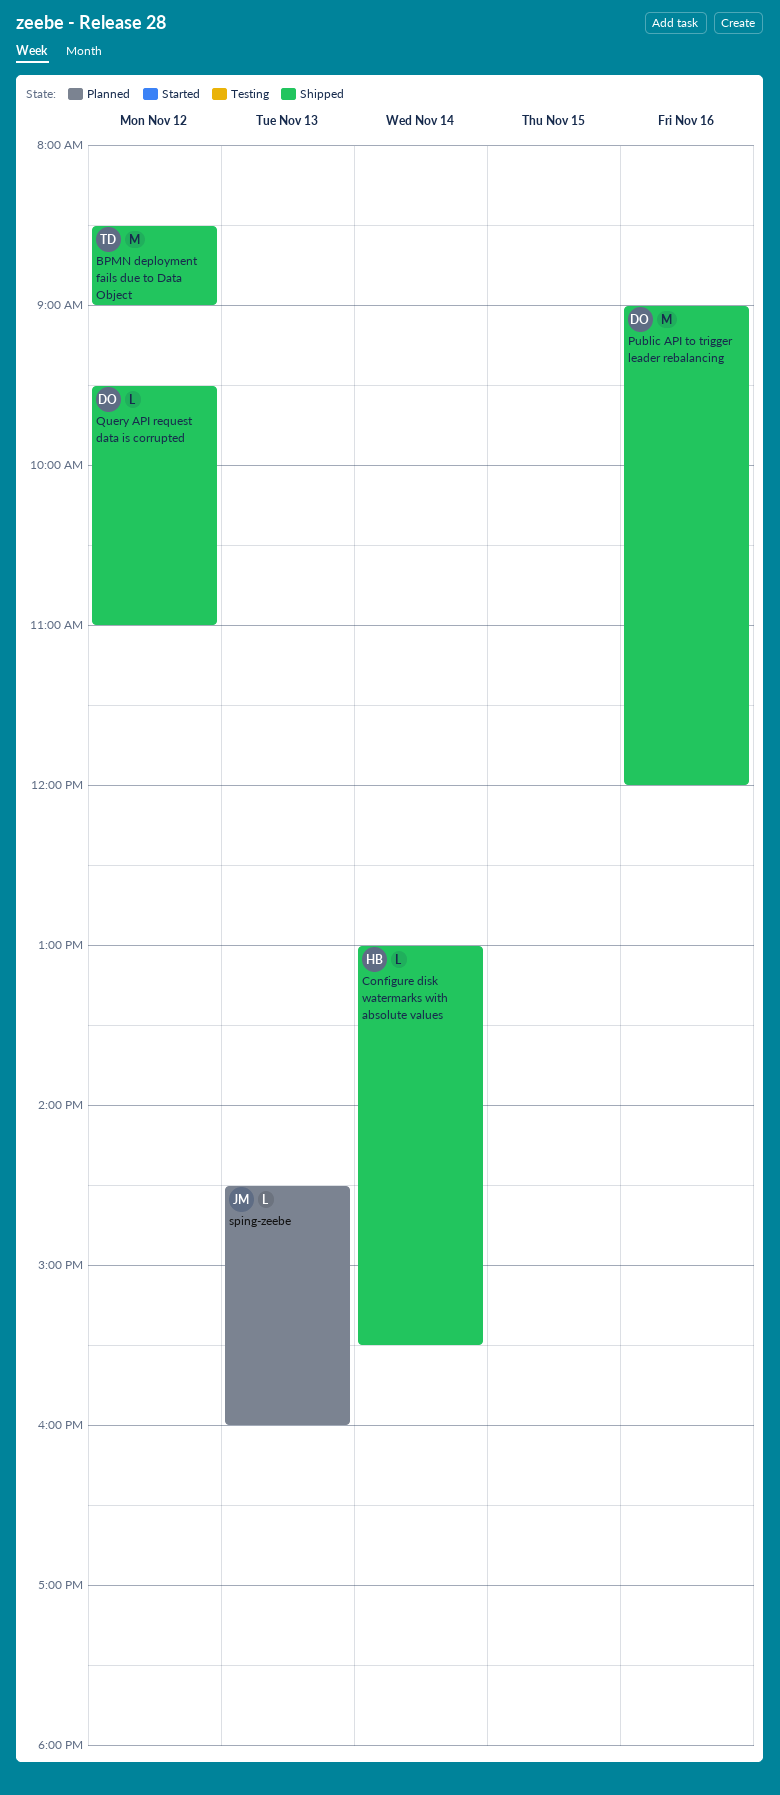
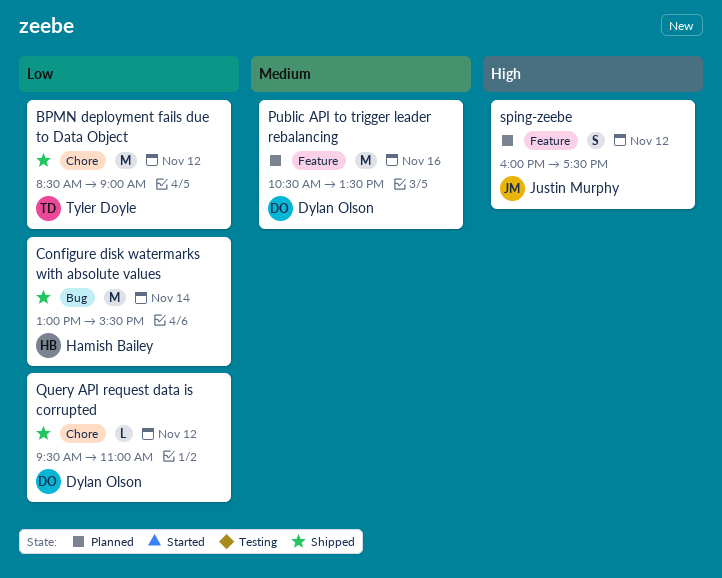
Configure disk watermarks with absolute values, estimate: L -> M
Public API to trigger leader rebalancing, status: Shipped -> Planned
Public API to trigger leader rebalancing, begins: 09:00 -> 10:30
Public API to trigger leader rebalancing, ends: 12:00 -> 13:30
sping-zeebe, estimate: L -> S
sping-zeebe, day: Nov 13 -> Nov 12
sping-zeebe, begins: 14:30 -> 16:00
sping-zeebe, ends: 16:00 -> 17:30

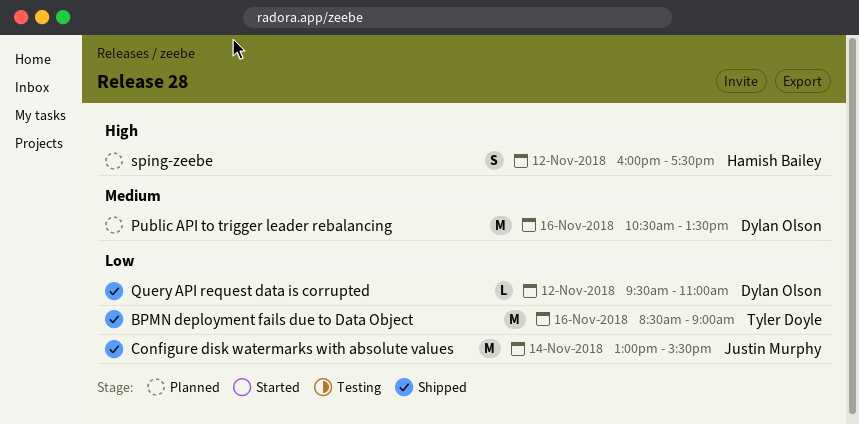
BPMN deployment fails due to Data Object, day: Nov 12 -> Nov 16
Configure disk watermarks with absolute values, owner: Hamish Bailey -> Justin Murphy
sping-zeebe, owner: Justin Murphy -> Hamish Bailey

